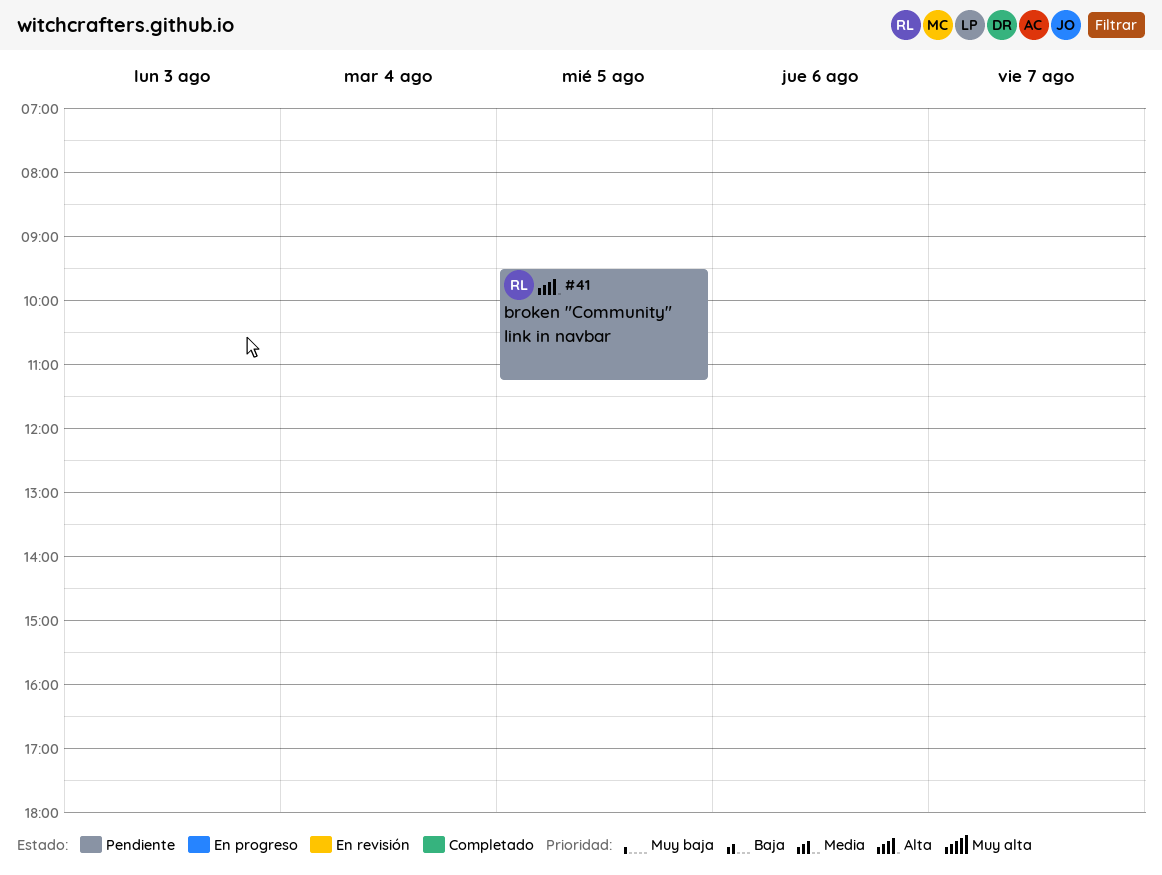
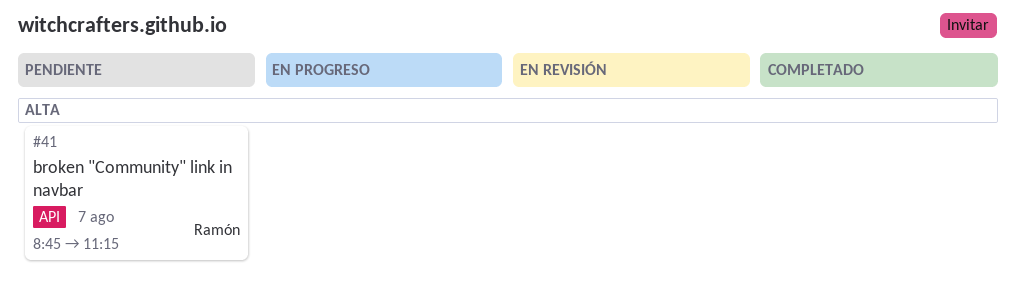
#41, day: Aug 5 -> Aug 7
#41, begins: 09:30 -> 08:45

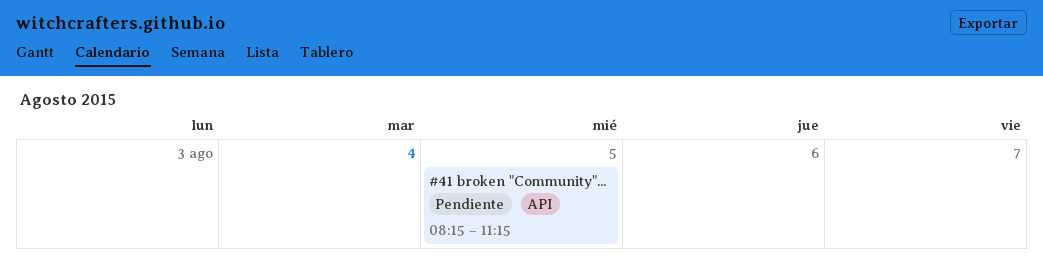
#41, day: Aug 7 -> Aug 5
#41, begins: 08:45 -> 08:15

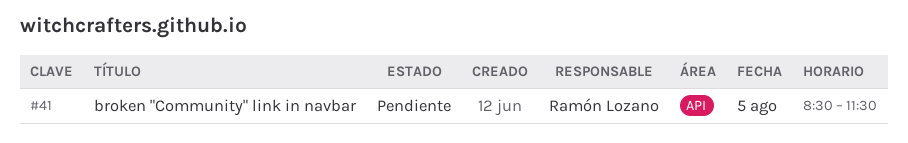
#41, begins: 08:15 -> 08:30
#41, ends: 11:15 -> 11:30

